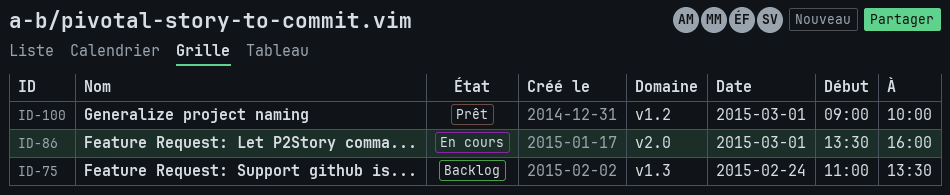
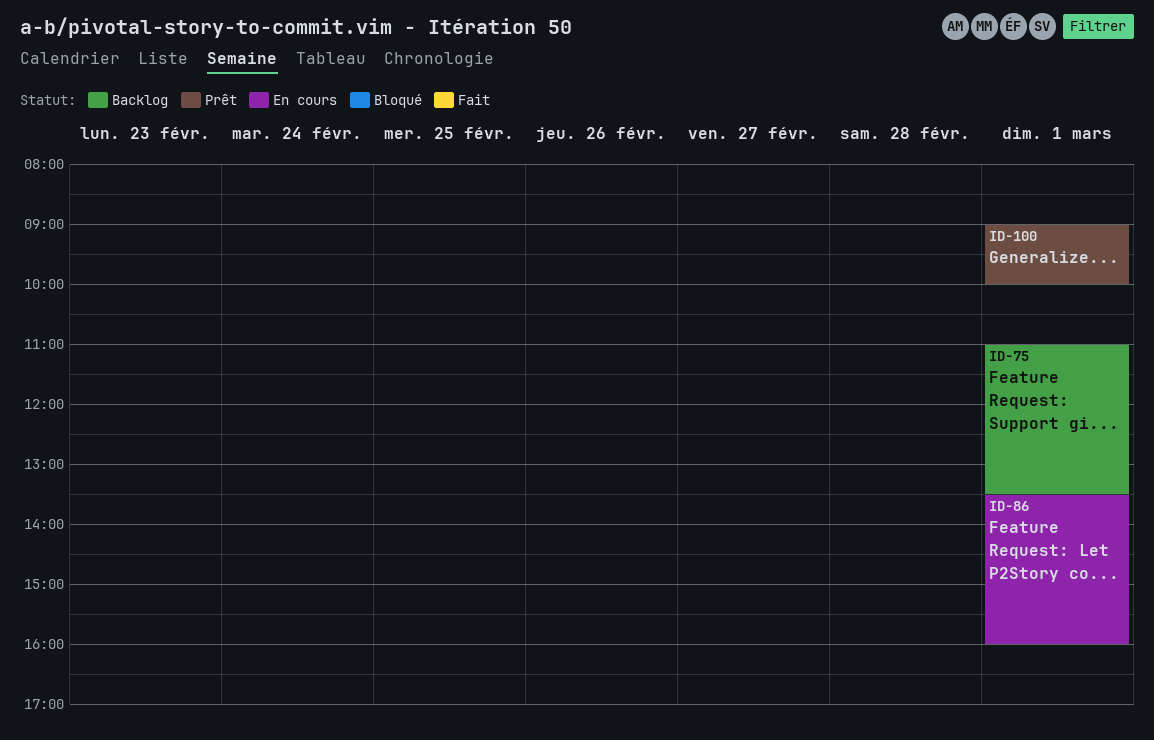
ID-75, day: Feb 24 -> Mar 1

